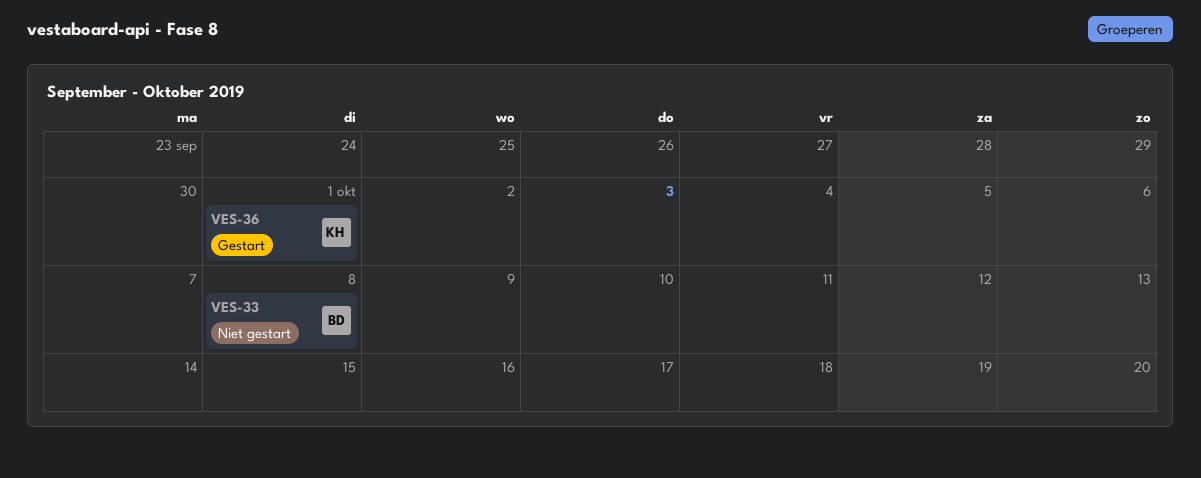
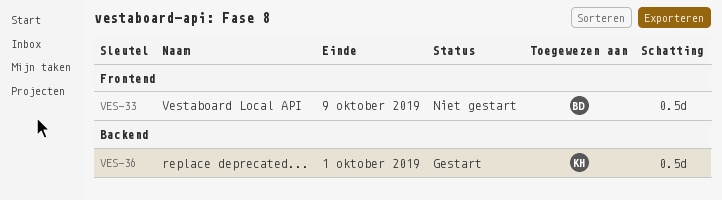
VES-33, due: Oct 8 -> Oct 9

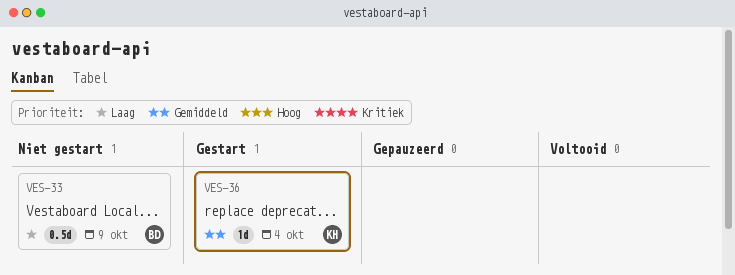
VES-36, estimate: 0.5d -> 1d
VES-36, due: Oct 1 -> Oct 4

